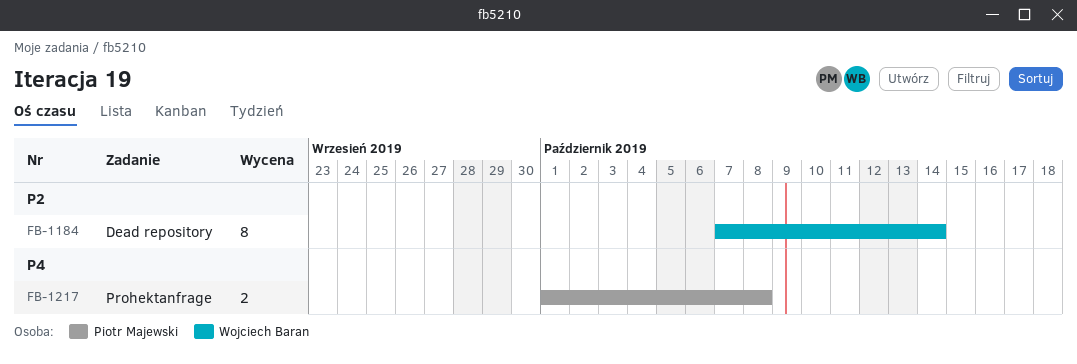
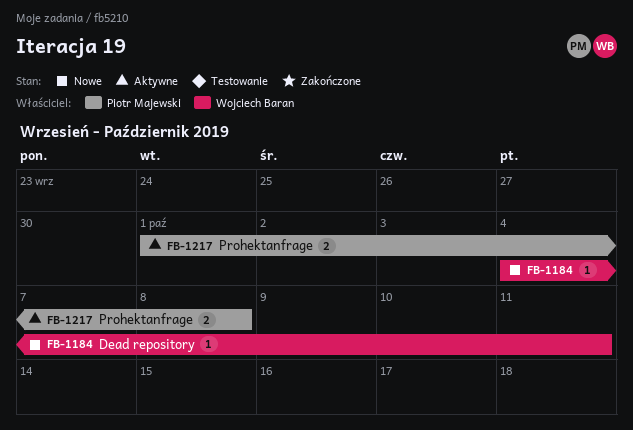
FB-1184, estimate: 8 -> 1
FB-1184, start: Oct 7 -> Oct 4
FB-1184, due: Oct 14 -> Oct 11

